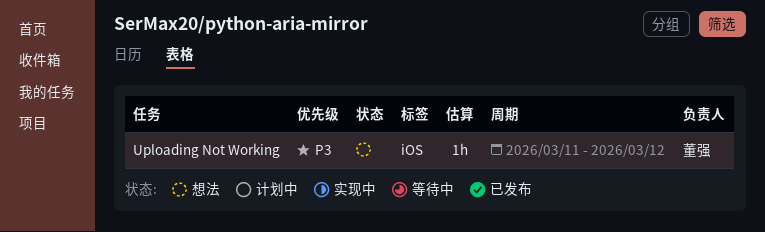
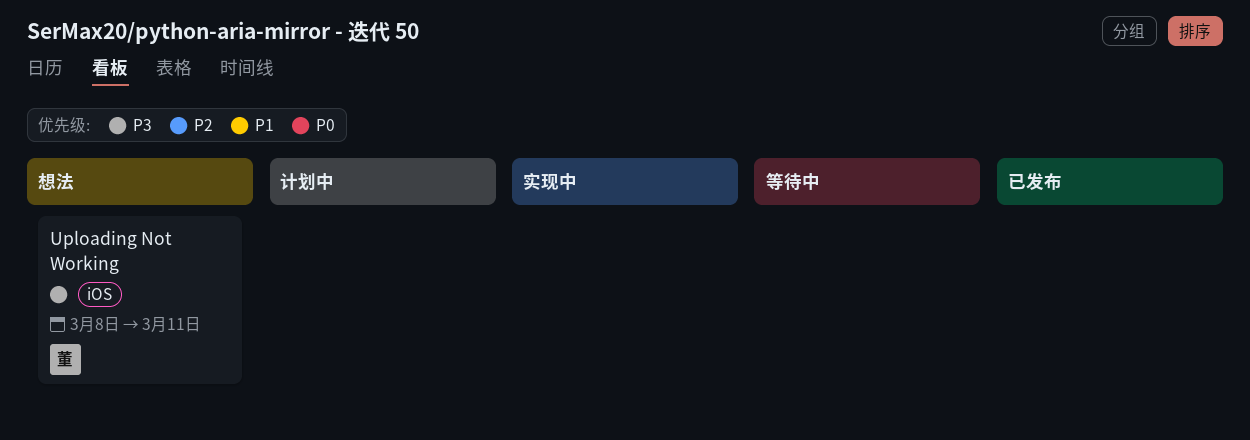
Uploading Not Working, start: Mar 11 -> Mar 8
Uploading Not Working, due: Mar 12 -> Mar 11

